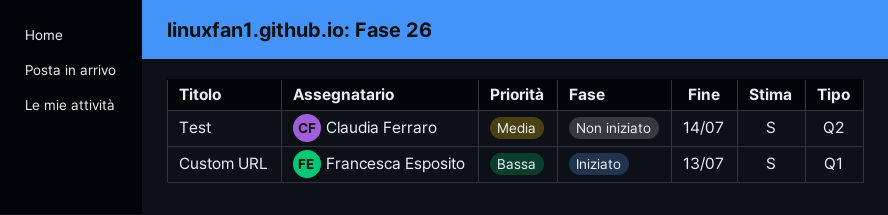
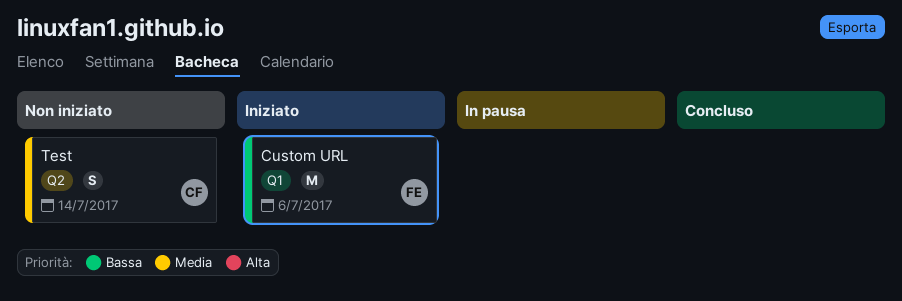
Custom URL, estimate: S -> M
Custom URL, due: Jul 13 -> Jul 6

